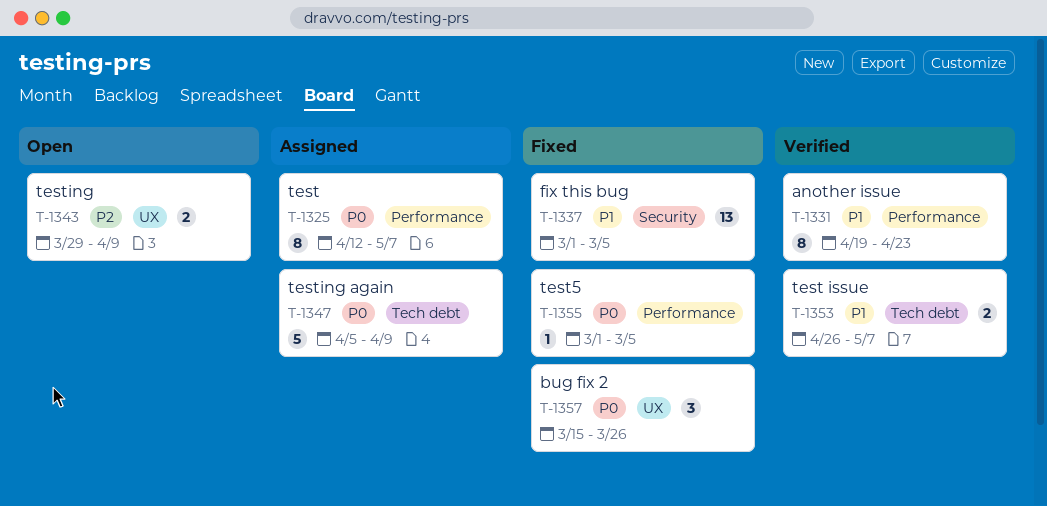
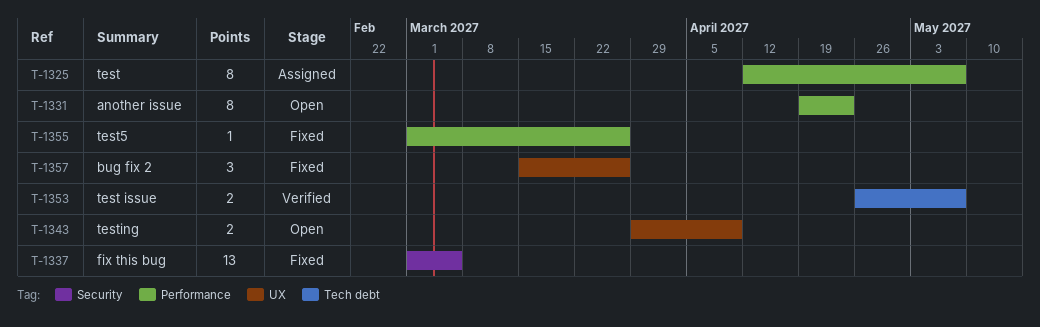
T-1331, status: Verified -> Open
T-1347: present -> none
T-1355, due: Mar 5 -> Mar 26

